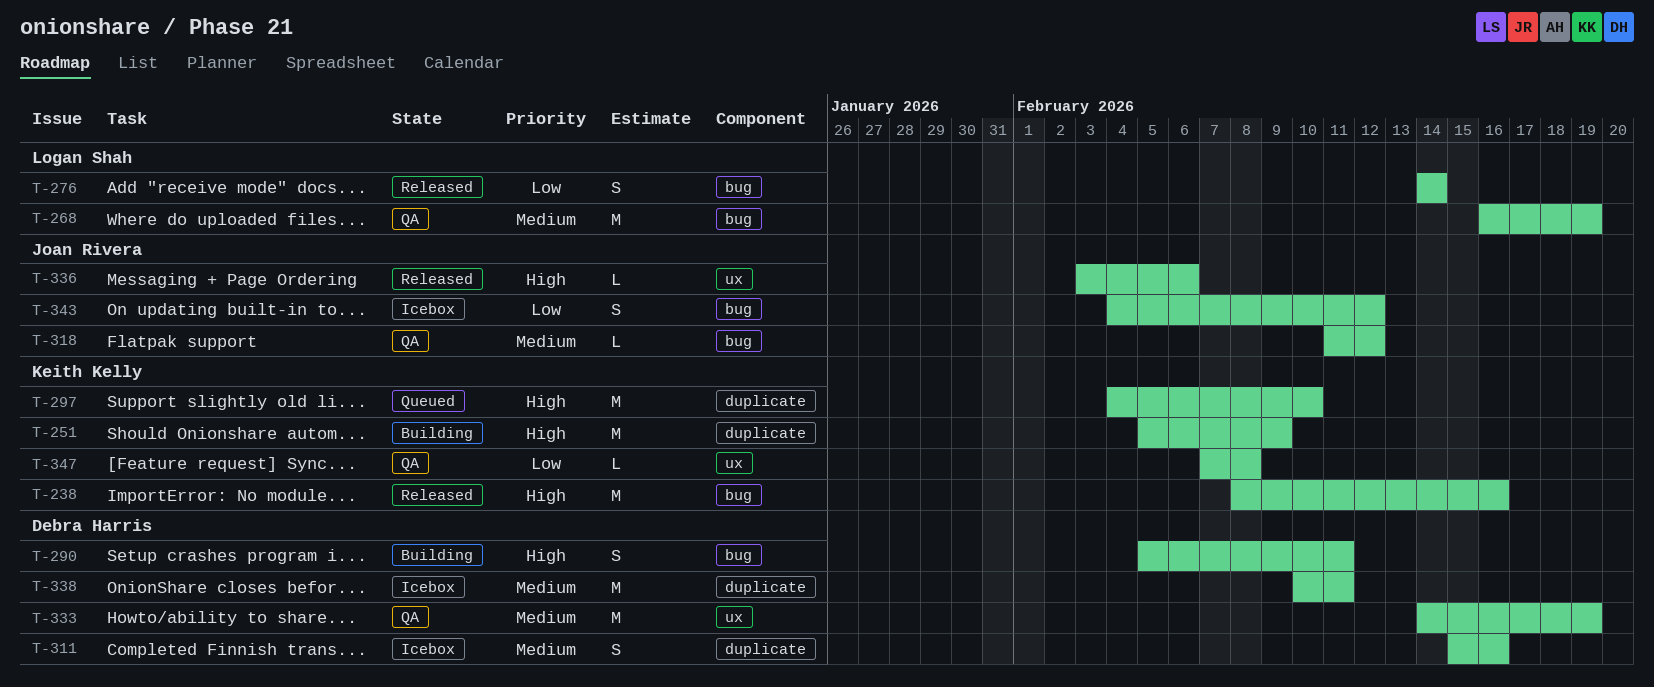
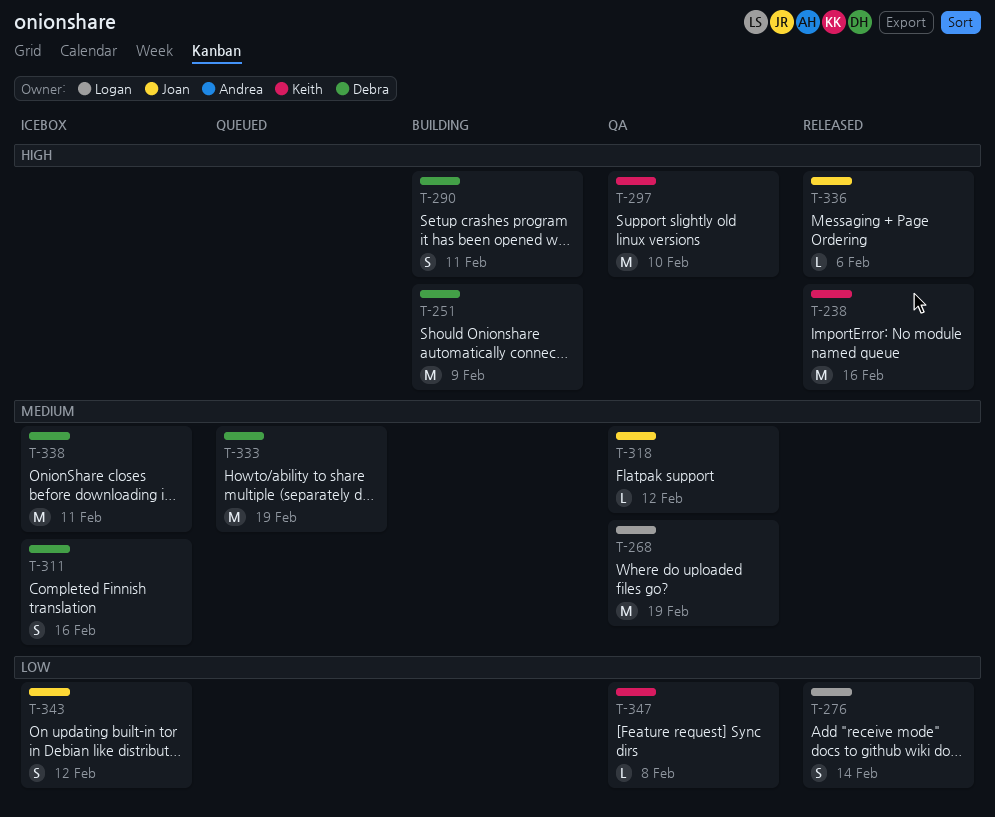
T-251, owner: Keith Kelly -> Debra Harris
T-297, status: Queued -> QA
T-333, status: QA -> Queued

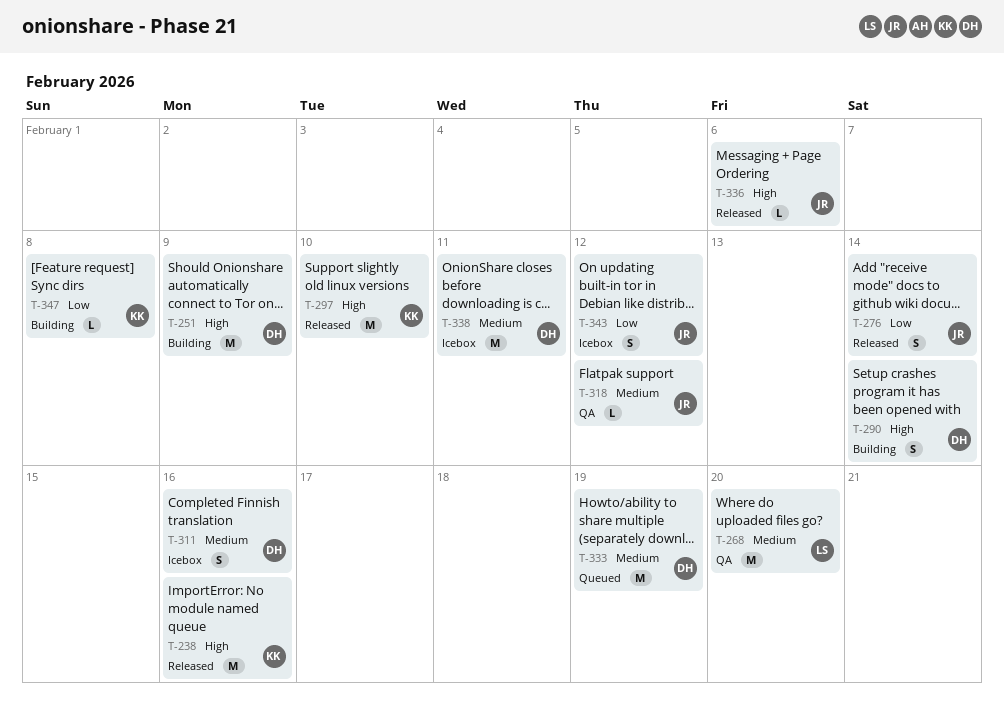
T-268, due: Feb 19 -> Feb 20
T-276, owner: Logan -> Joan
T-290, due: Feb 11 -> Feb 14
T-297, status: QA -> Released
T-347, status: QA -> Building

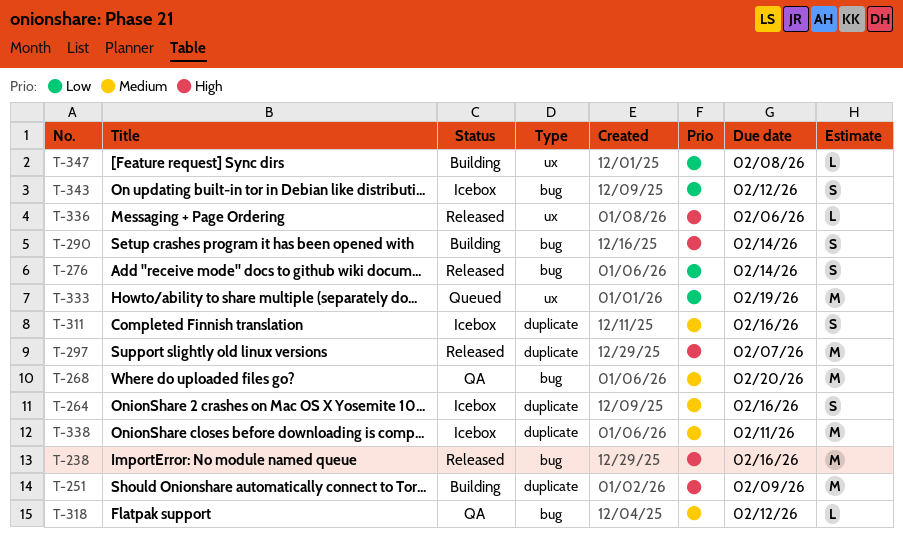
T-264: none -> present
T-297, due: Feb 10 -> Feb 7
T-333, priority: Medium -> Low

